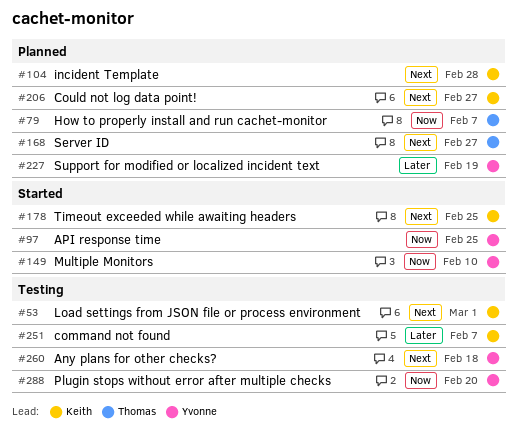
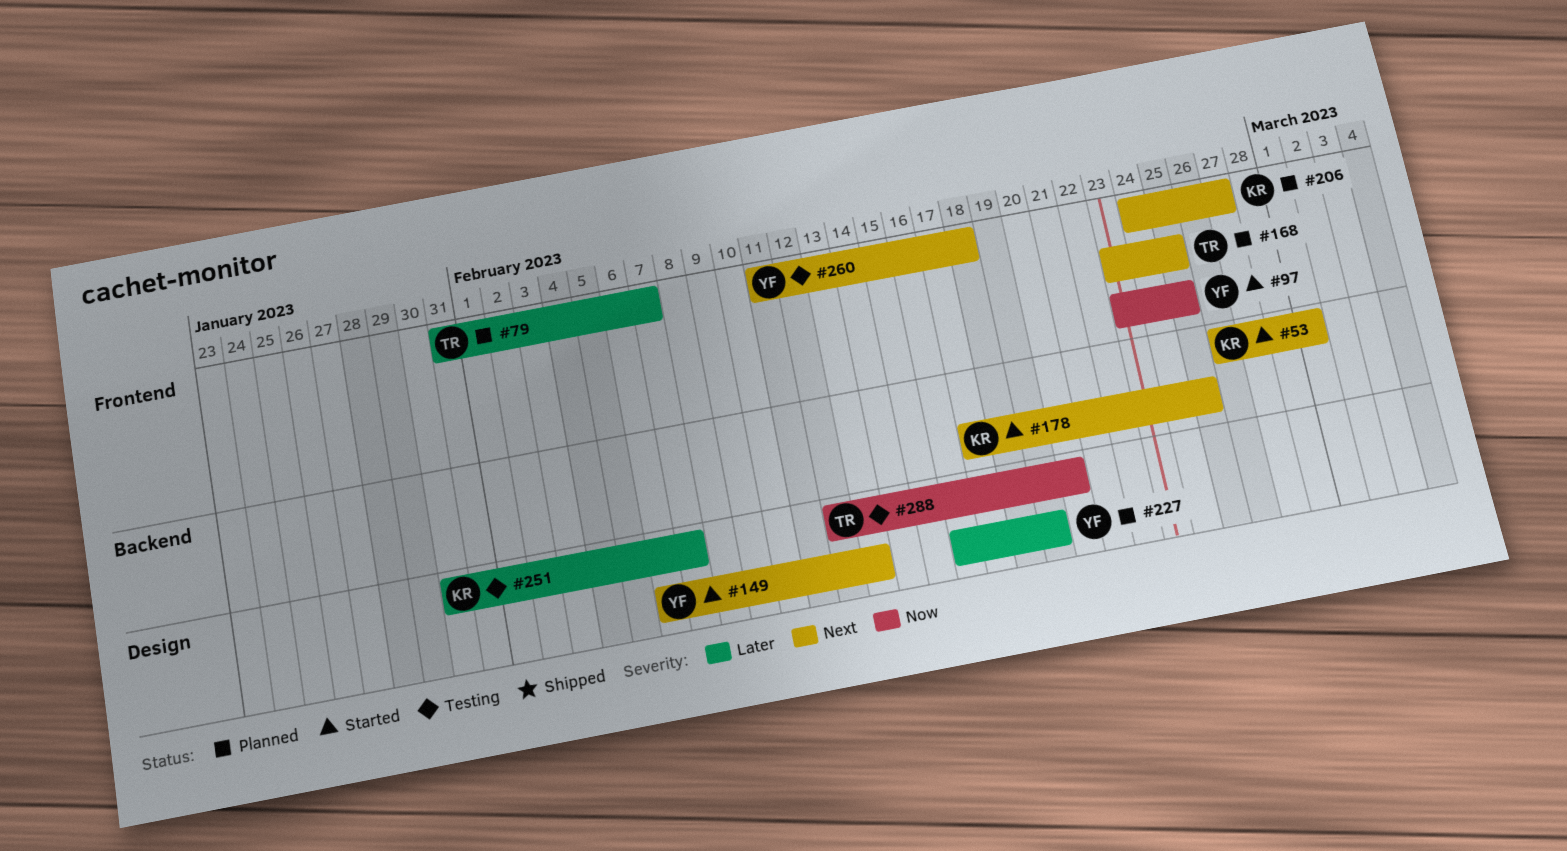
#53, status: Testing -> Started
#79, priority: Now -> Later
#104: present -> none
#149, priority: Now -> Next
#149, due: Feb 10 -> Feb 13
#168, due: Feb 27 -> Feb 25
#288, owner: Yvonne -> Thomas

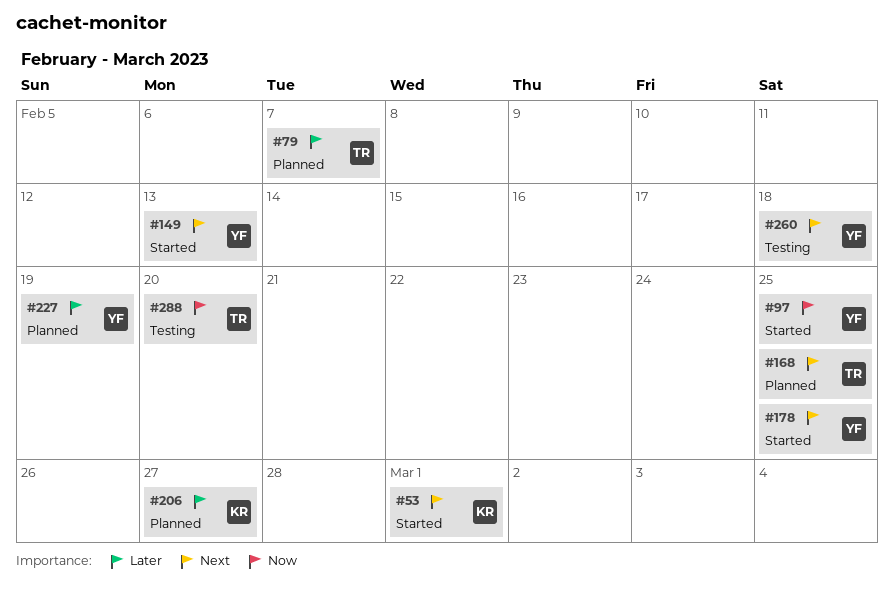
#178, owner: KR -> YF
#206, priority: Next -> Later
#251: present -> none

